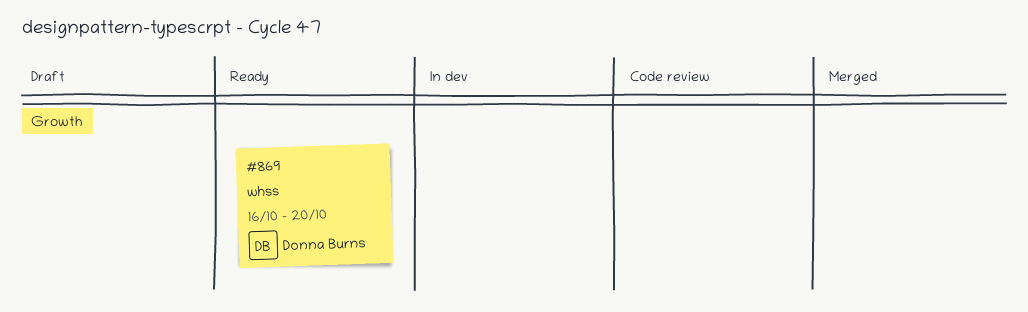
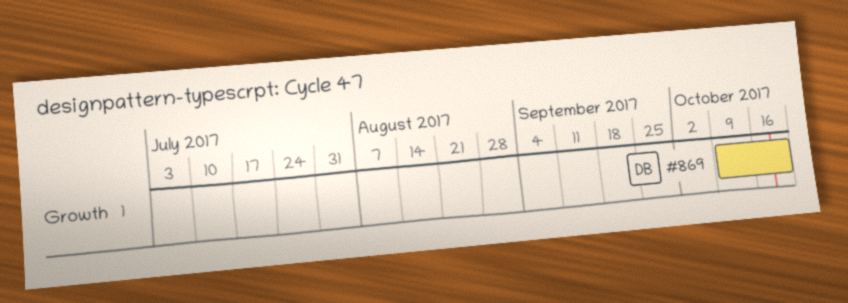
#869, start: Oct 16 -> Oct 9

